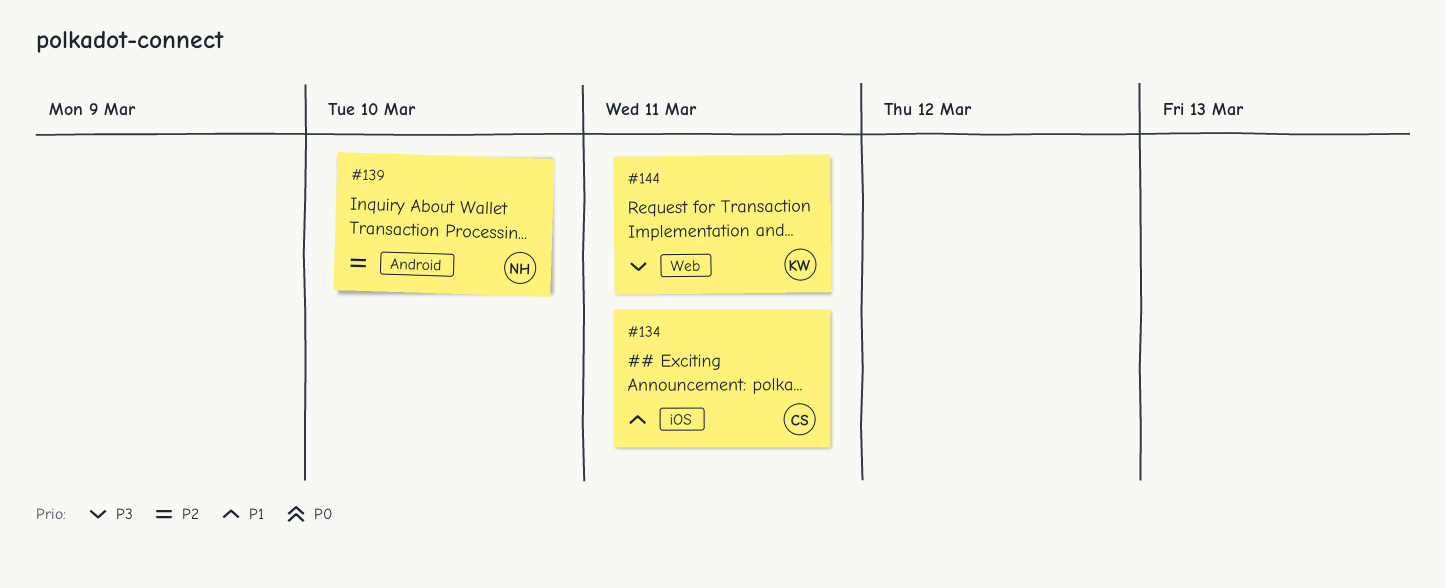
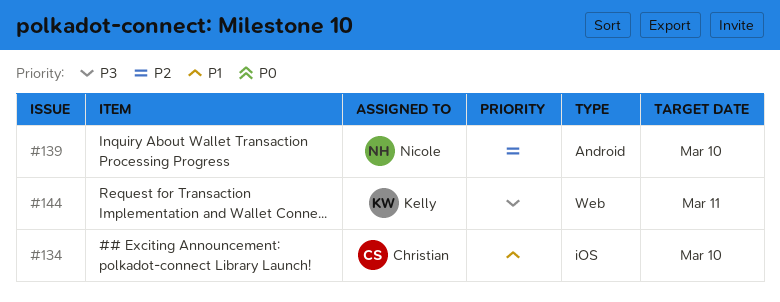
#134, due: Mar 11 -> Mar 10

